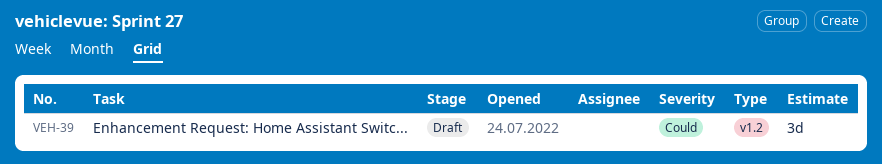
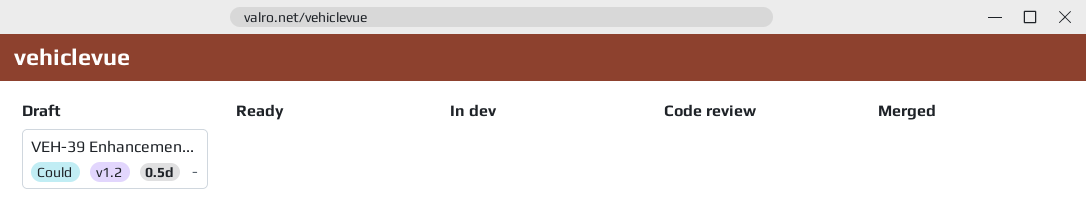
VEH-39, estimate: 3d -> 0.5d

